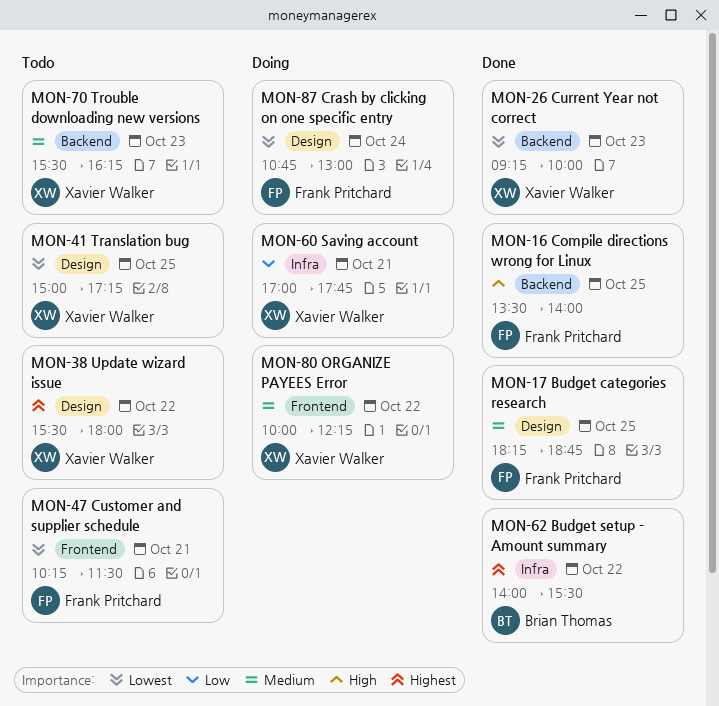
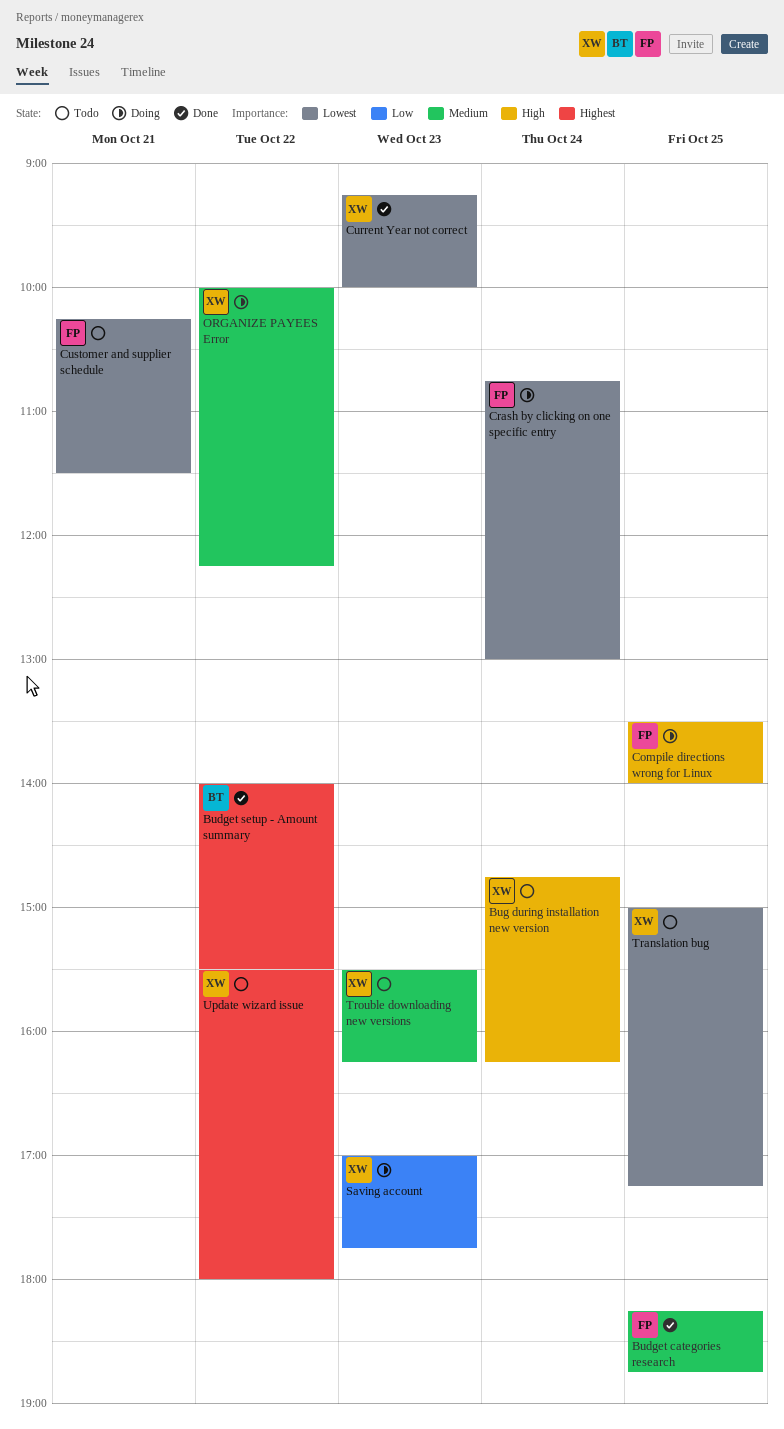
Bug during installation new version: none -> present
Compile directions wrong for Linux, status: Done -> Doing
Saving account, day: Oct 21 -> Oct 23

